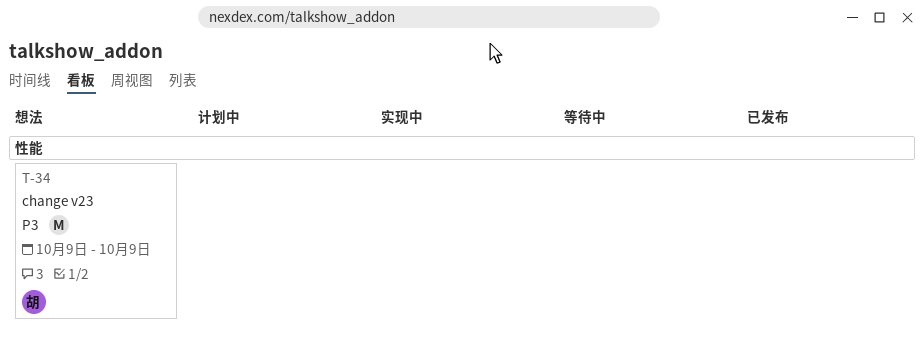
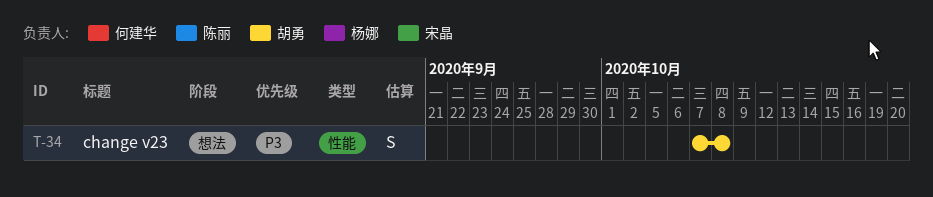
T-34, estimate: M -> S
T-34, start: Oct 9 -> Oct 7
T-34, due: Oct 9 -> Oct 8

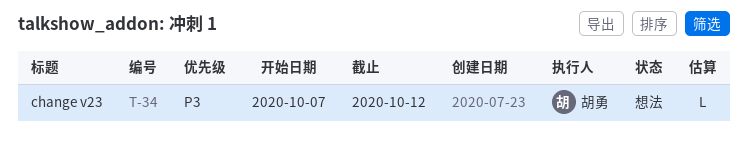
T-34, estimate: S -> L
T-34, due: Oct 8 -> Oct 12

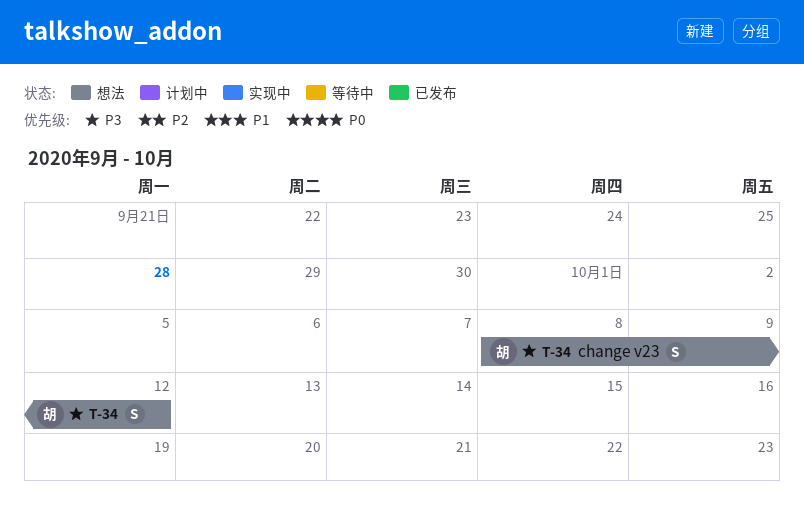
T-34, estimate: L -> S
T-34, start: Oct 7 -> Oct 8

